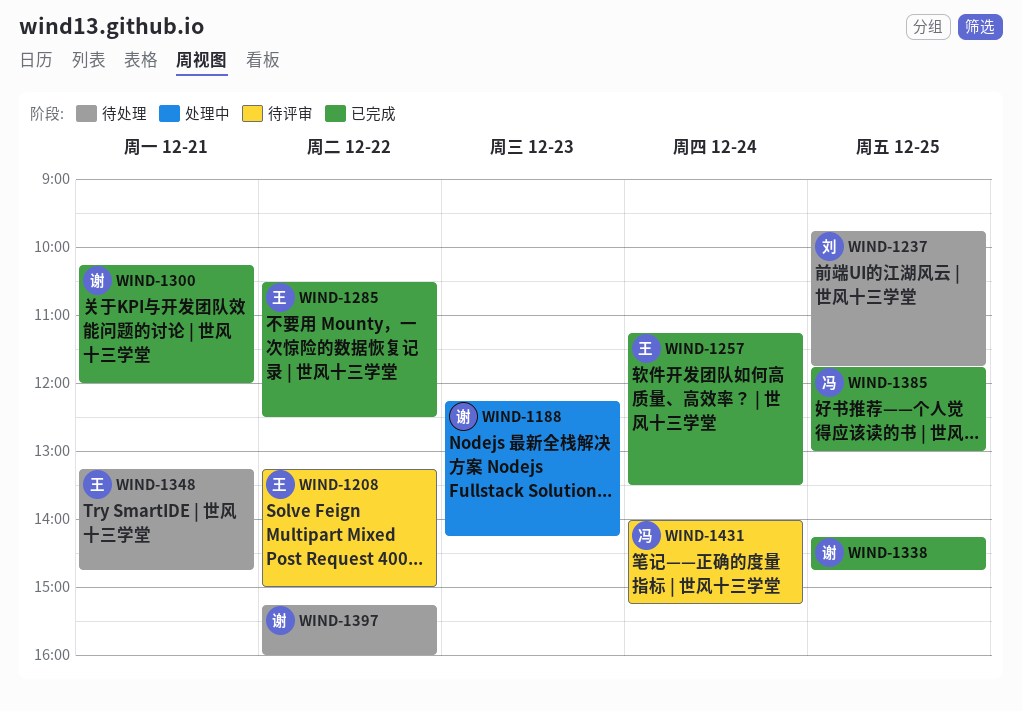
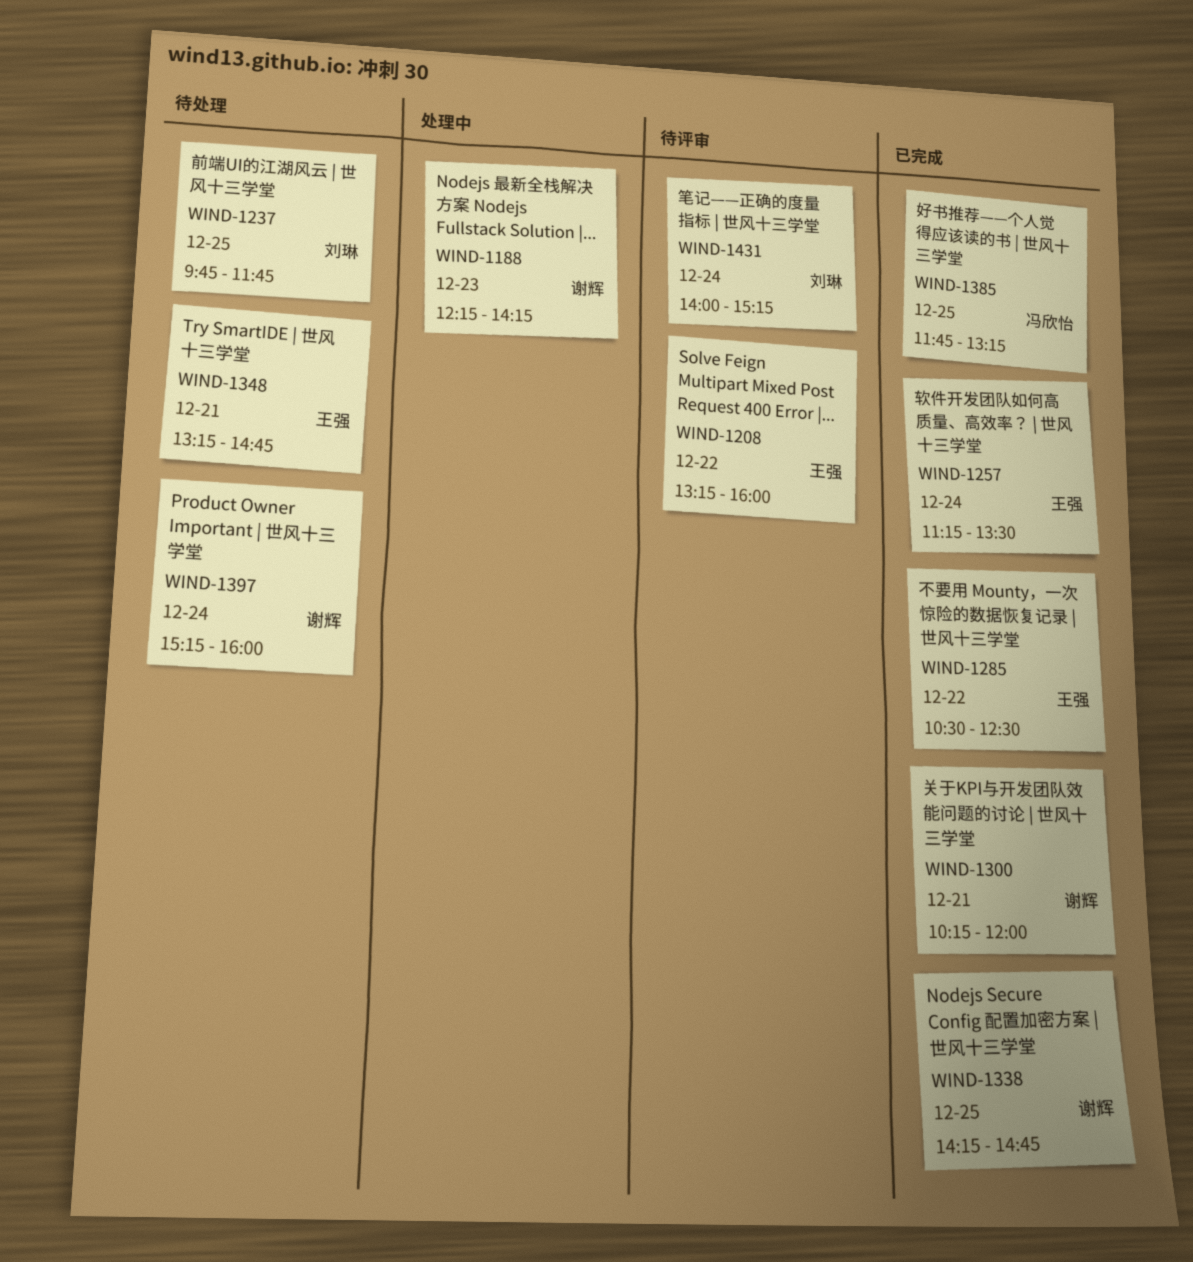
WIND-1208, ends: 15:00 -> 16:00
WIND-1385, ends: 13:00 -> 13:15
WIND-1397, day: Dec 22 -> Dec 24
WIND-1431, owner: 冯欣怡 -> 刘琳

